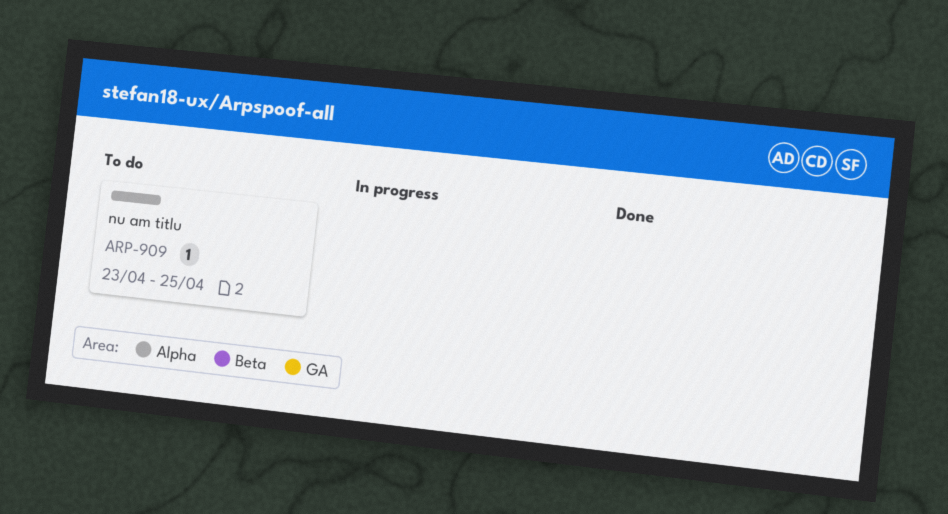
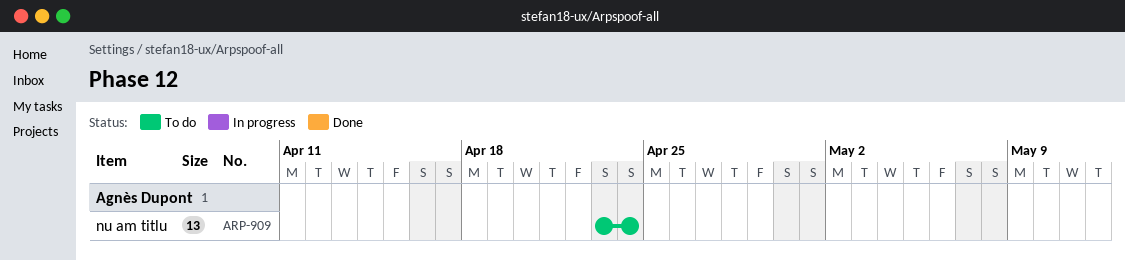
ARP-909, estimate: 1 -> 13
ARP-909, due: Apr 25 -> Apr 24

